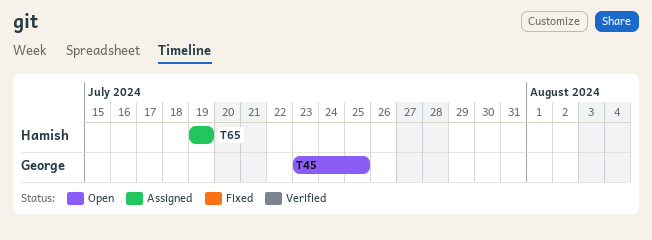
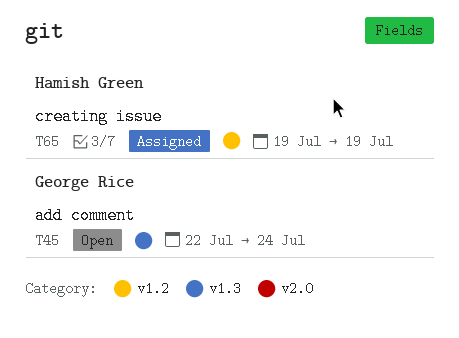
T45, start: Jul 23 -> Jul 22
T45, due: Jul 25 -> Jul 24

